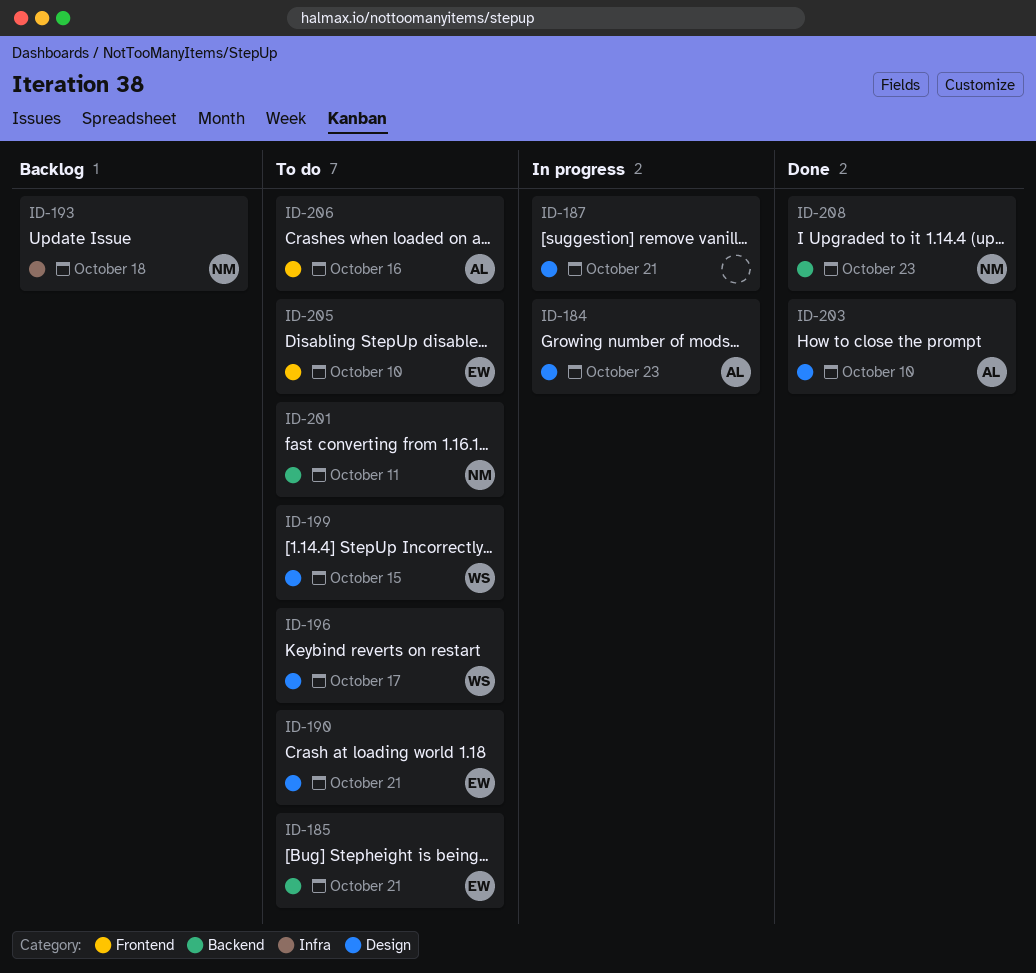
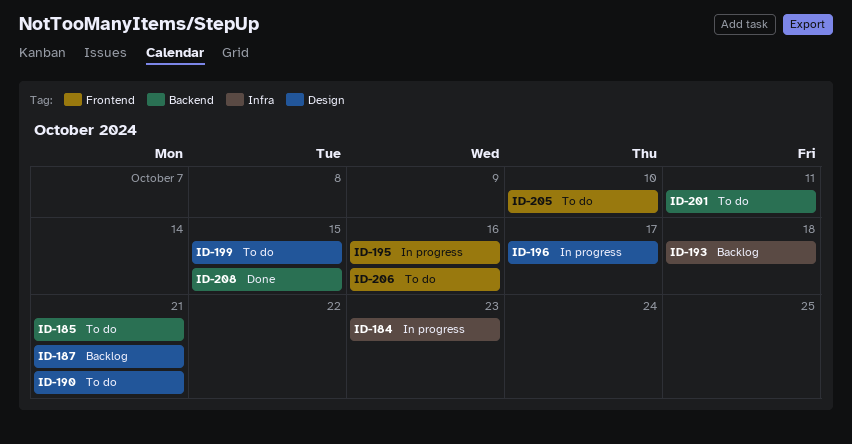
ID-184, label: Design -> Infra
ID-187, status: In progress -> Backlog
ID-195: none -> present
ID-196, status: To do -> In progress
ID-203: present -> none
ID-208, due: Oct 23 -> Oct 15

